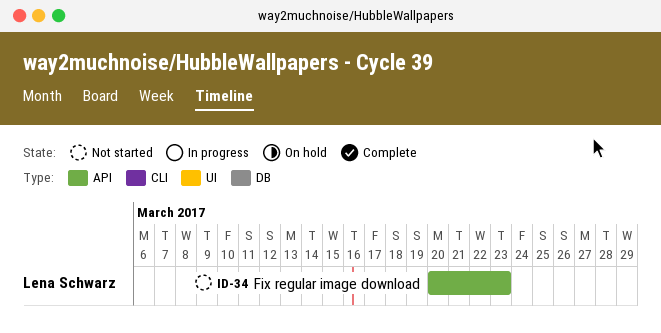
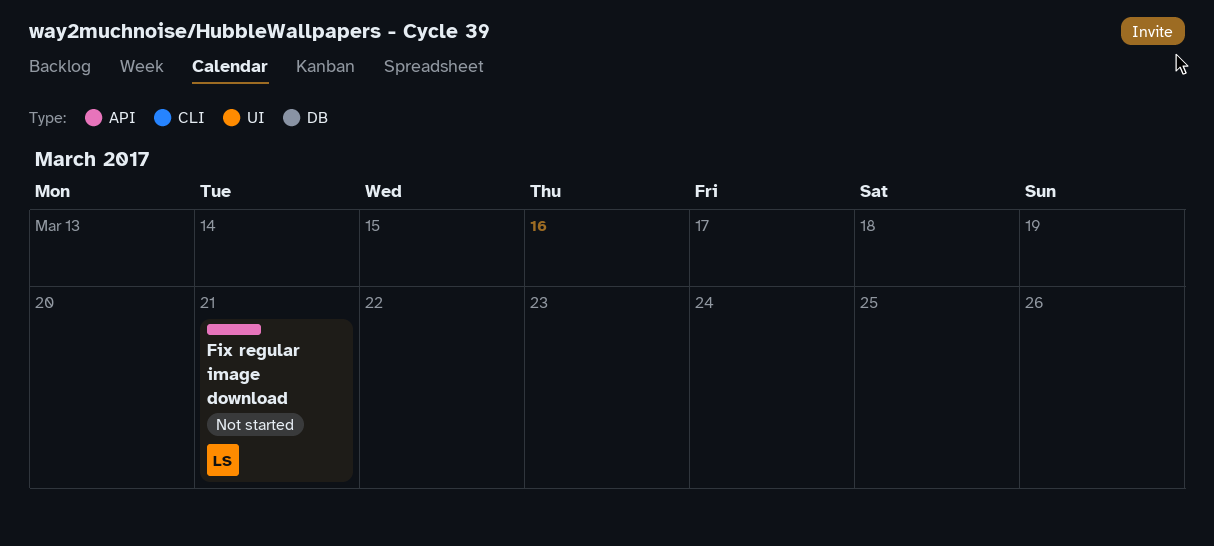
Fix regular image download, due: Mar 23 -> Mar 21

